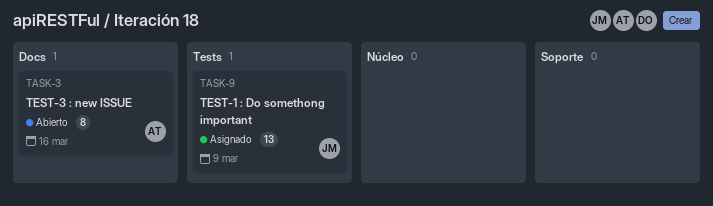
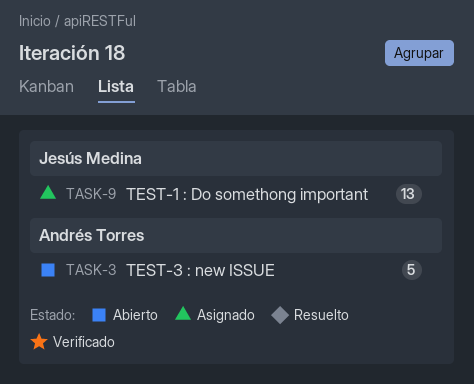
TASK-3, estimate: 8 -> 5

